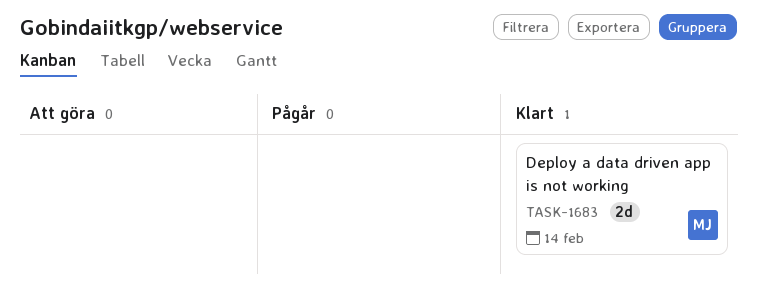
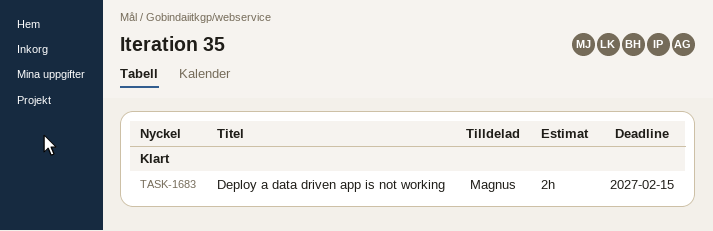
TASK-1683, estimate: 2d -> 2h
TASK-1683, due: Feb 14 -> Feb 15

